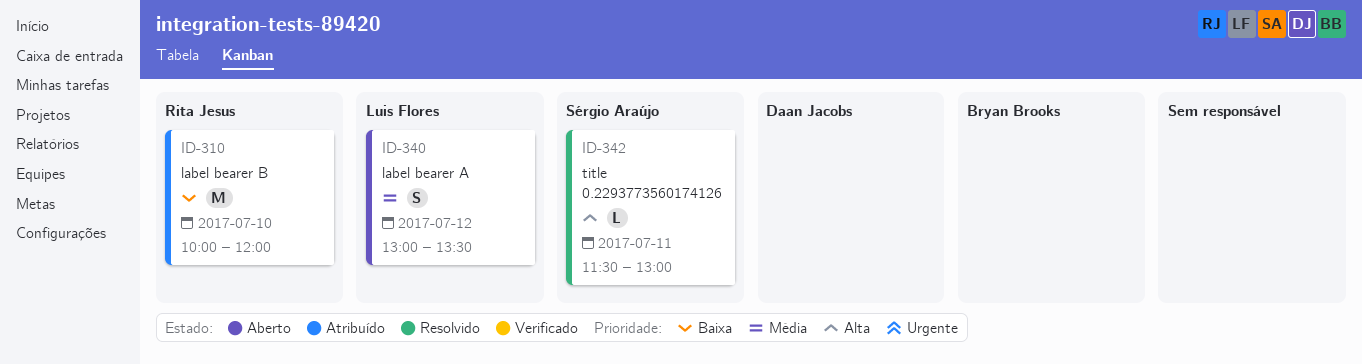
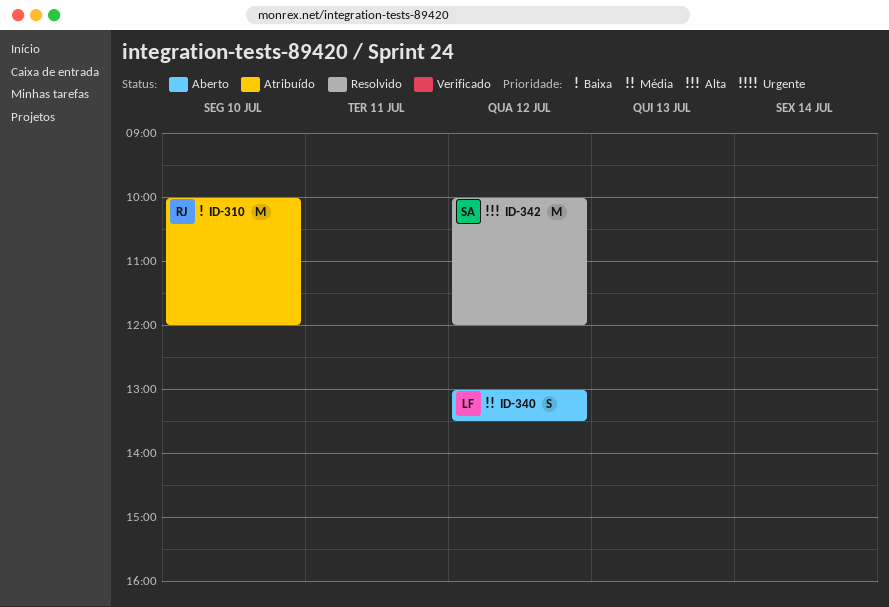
ID-342, estimate: L -> M
ID-342, day: Jul 11 -> Jul 12
ID-342, begins: 11:30 -> 10:00
ID-342, ends: 13:00 -> 12:00

